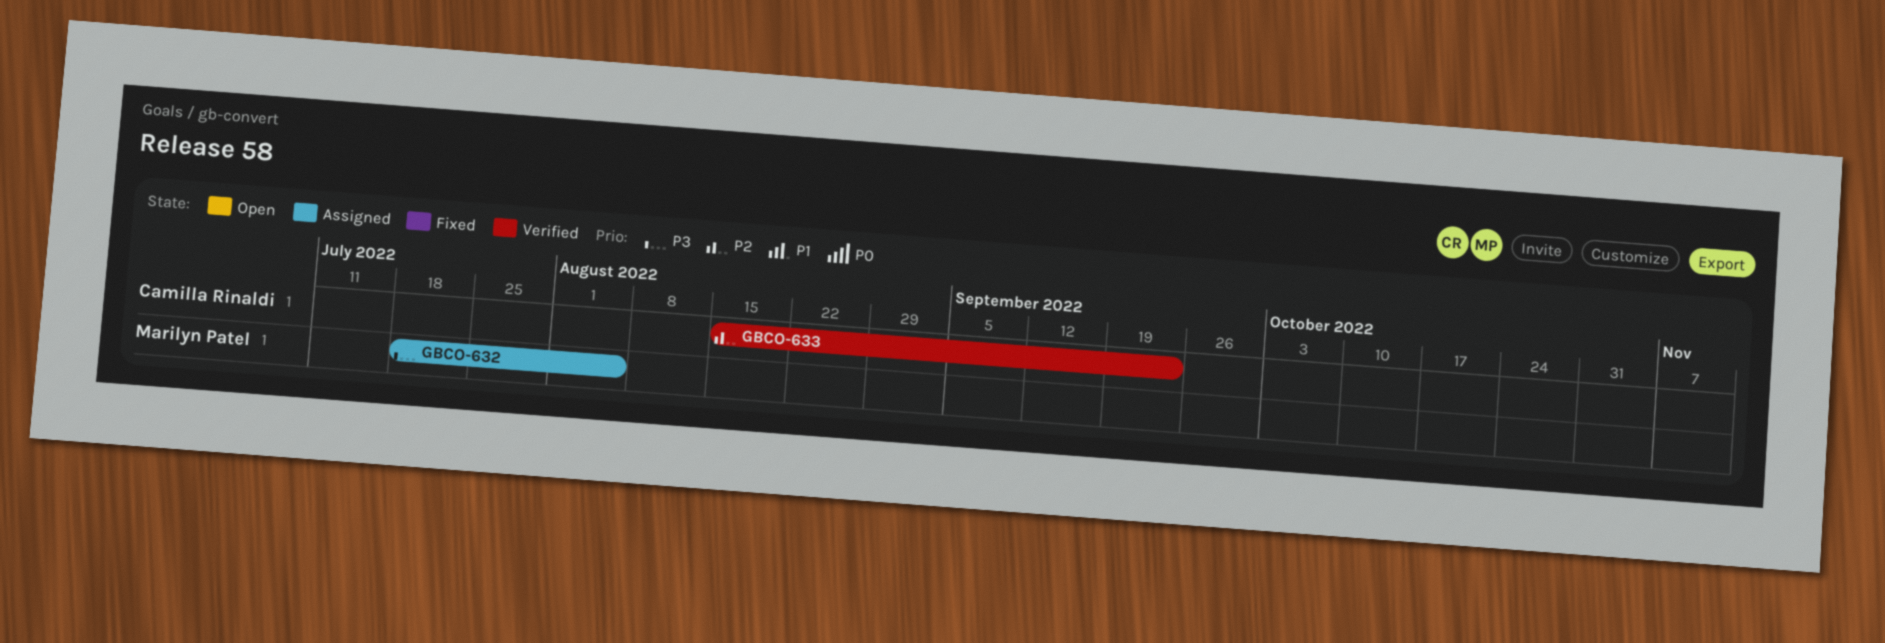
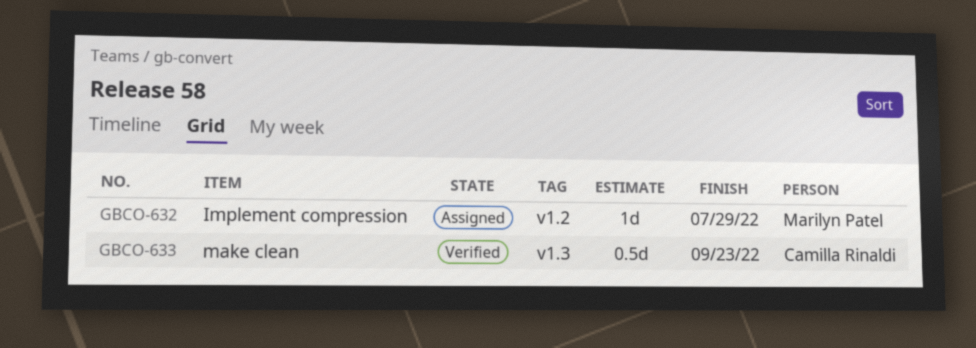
GBCO-632, due: Aug 5 -> Jul 29

